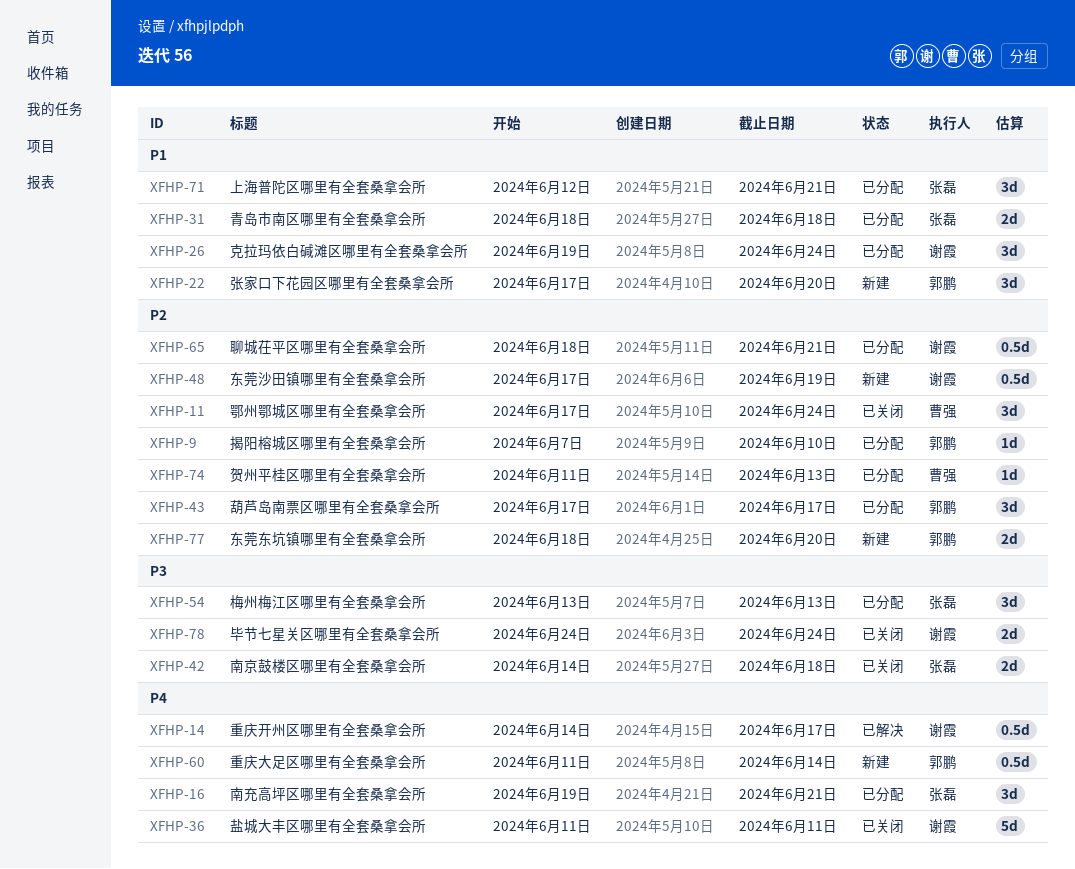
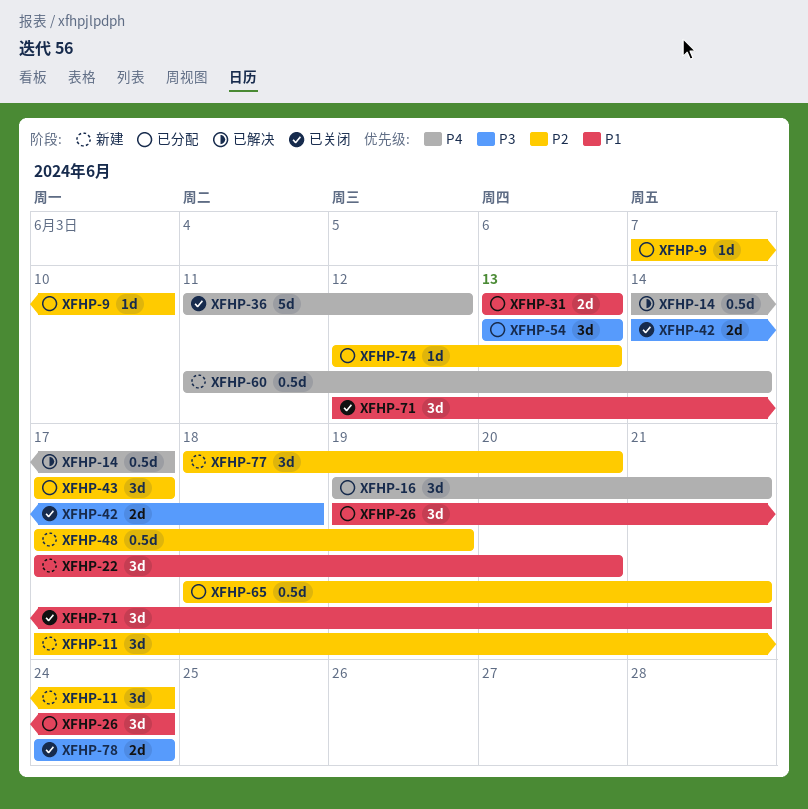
XFHP-11, status: 已关闭 -> 新建
XFHP-31, start: Jun 18 -> Jun 13
XFHP-31, due: Jun 18 -> Jun 13
XFHP-36, due: Jun 11 -> Jun 12
XFHP-71, status: 已分配 -> 已关闭
XFHP-74, start: Jun 11 -> Jun 12
XFHP-77, estimate: 2d -> 3d

